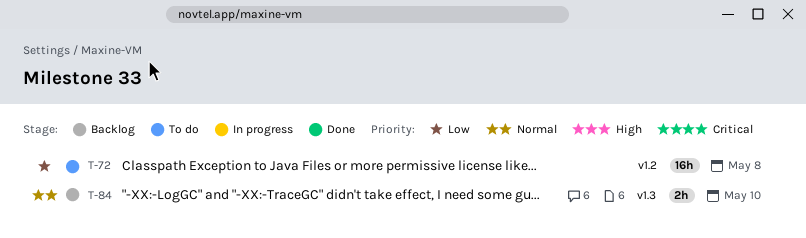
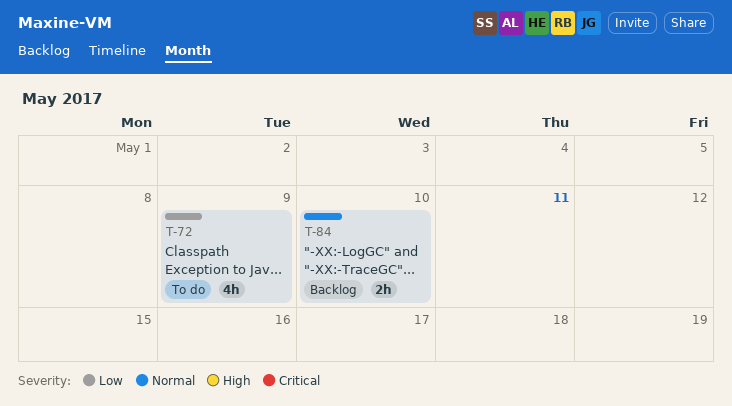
T-72, estimate: 16h -> 4h
T-72, due: May 8 -> May 9

